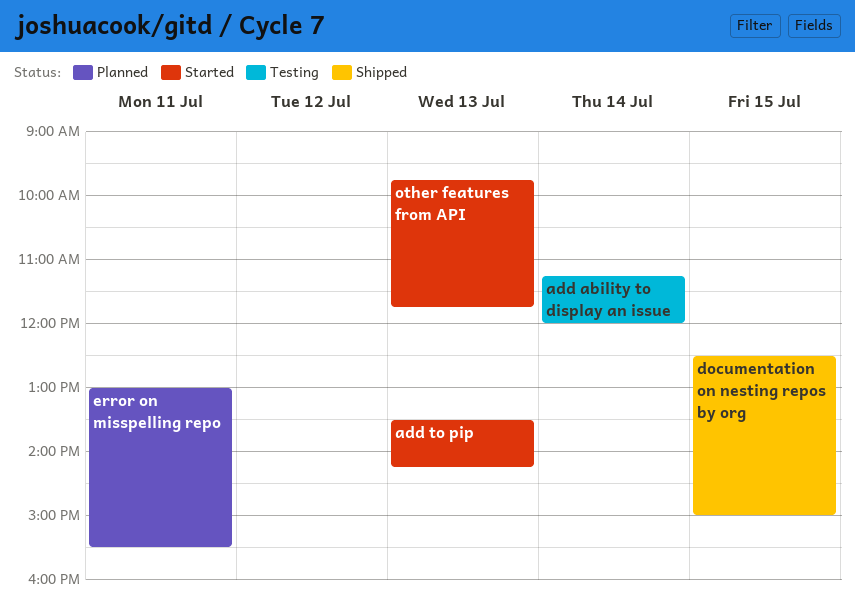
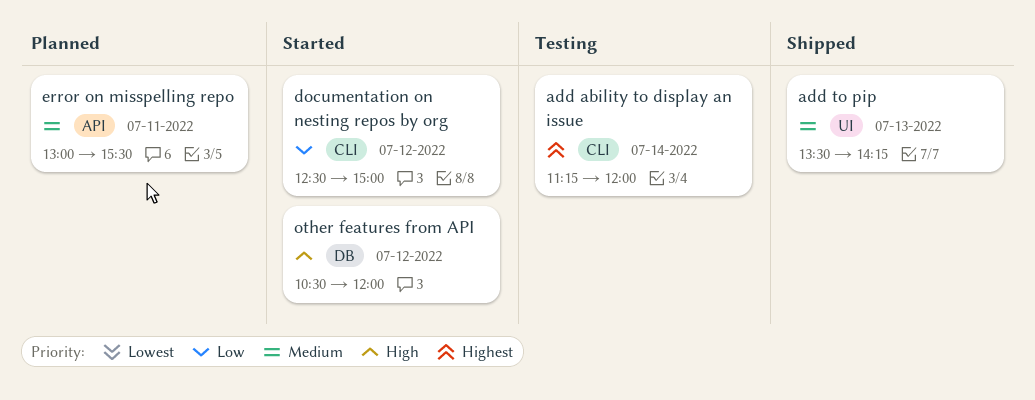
add to pip, status: Started -> Shipped
documentation on nesting repos by org, status: Shipped -> Started
documentation on nesting repos by org, day: Jul 15 -> Jul 12
other features from API, day: Jul 13 -> Jul 12
other features from API, begins: 09:45 -> 10:30
other features from API, ends: 11:45 -> 12:00

